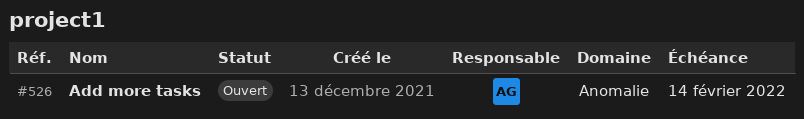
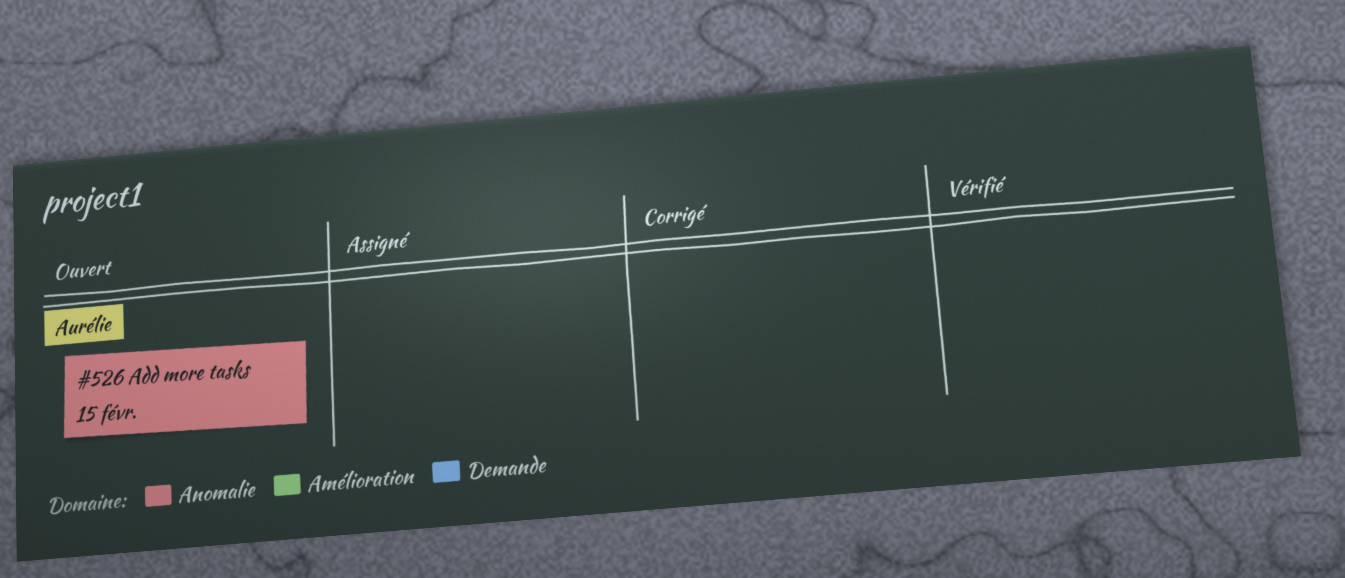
#526, due: Feb 14 -> Feb 15

